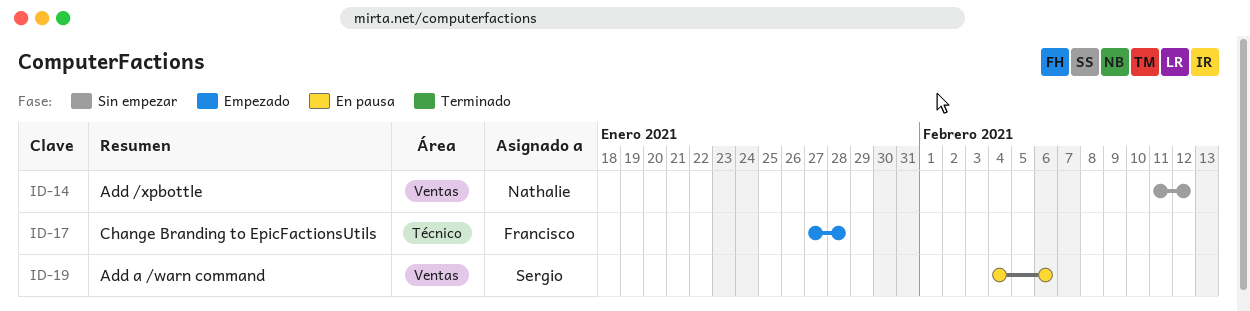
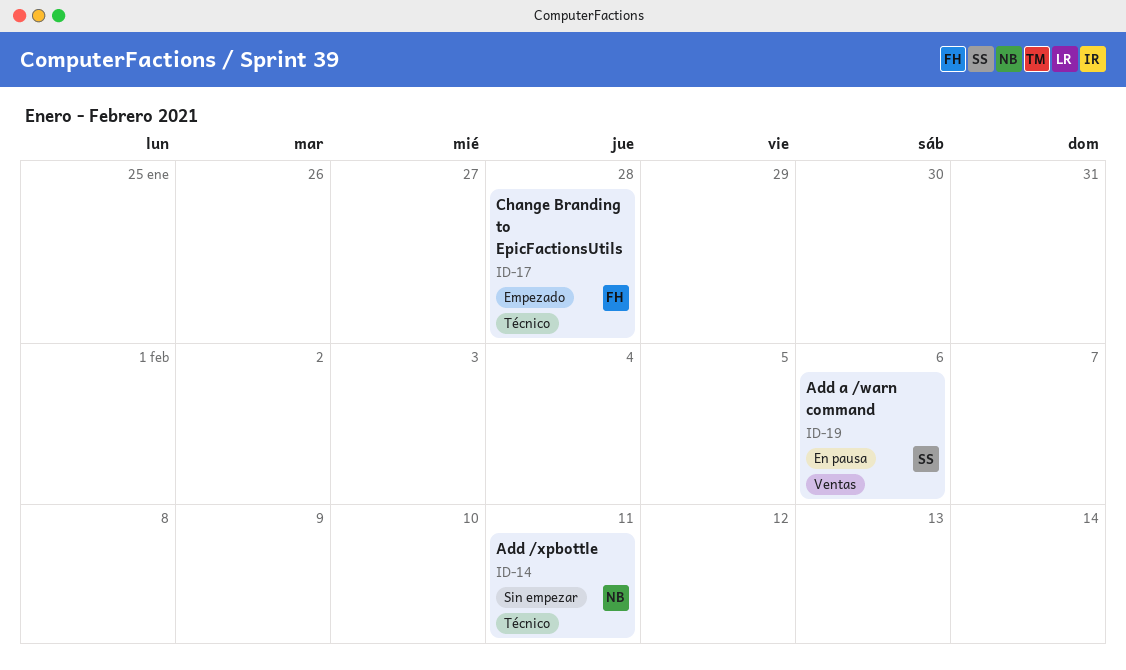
ID-14, label: Ventas -> Técnico
ID-14, due: Feb 12 -> Feb 11

